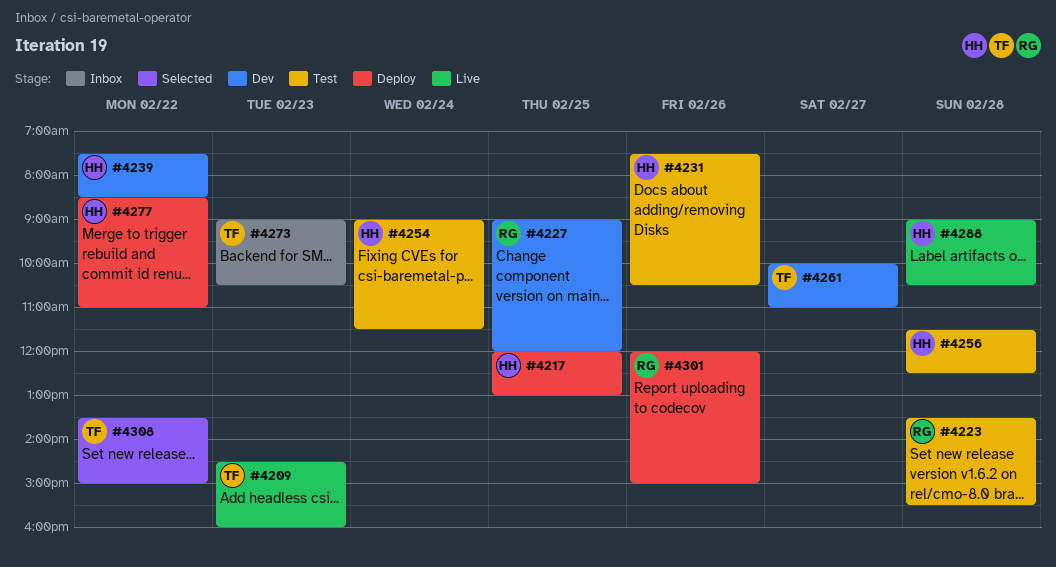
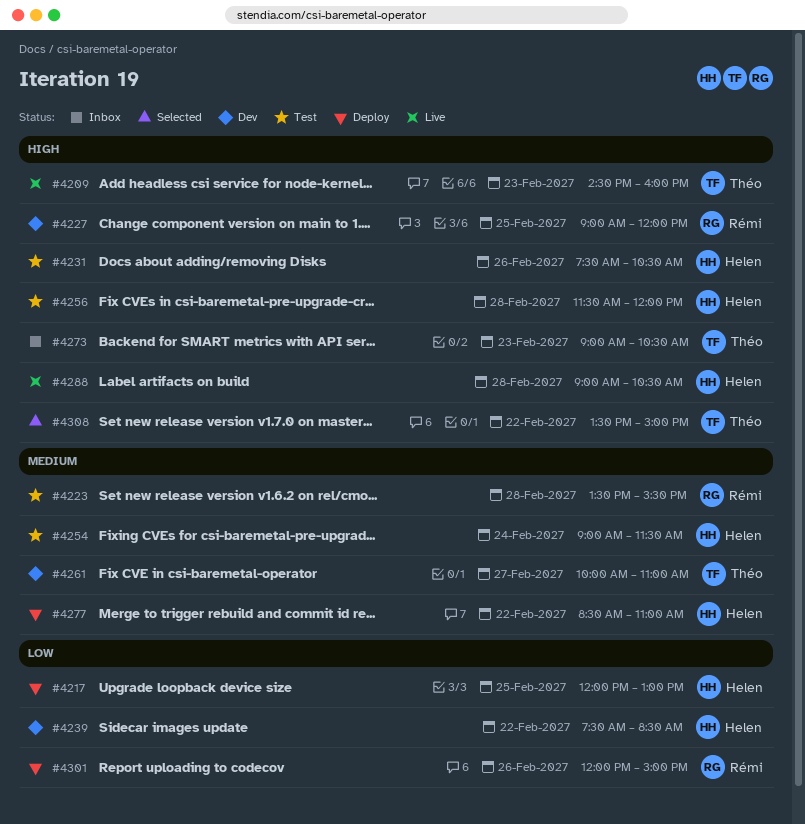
#4256, ends: 12:30 -> 12:00

